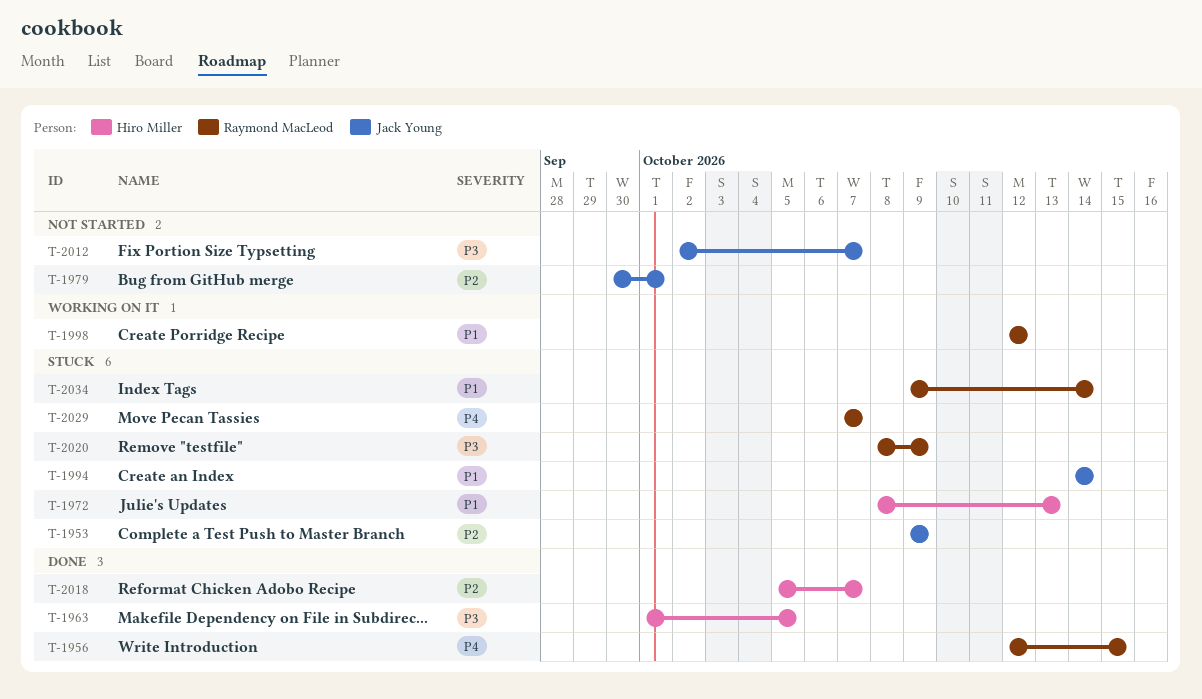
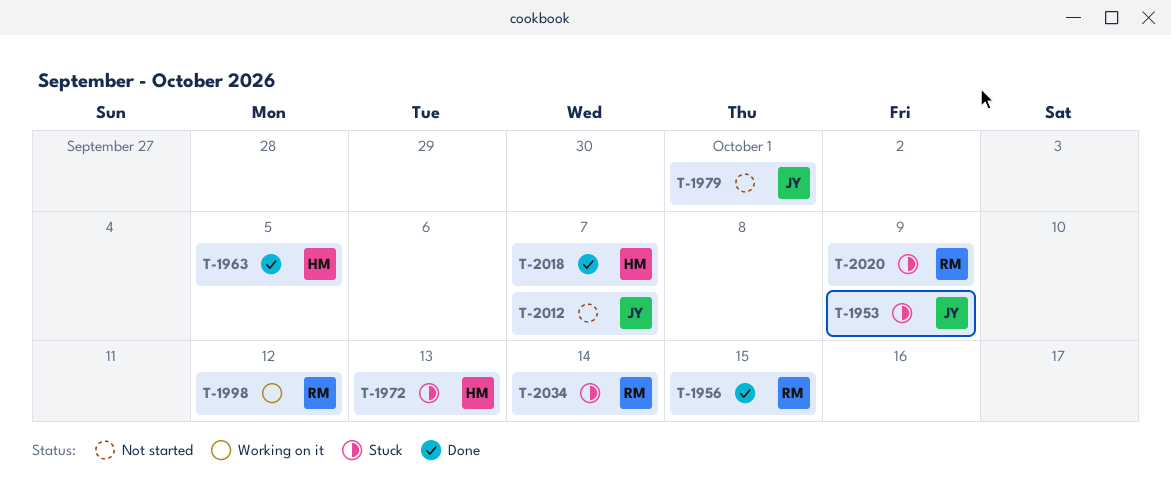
T-1994: present -> none
T-2029: present -> none

